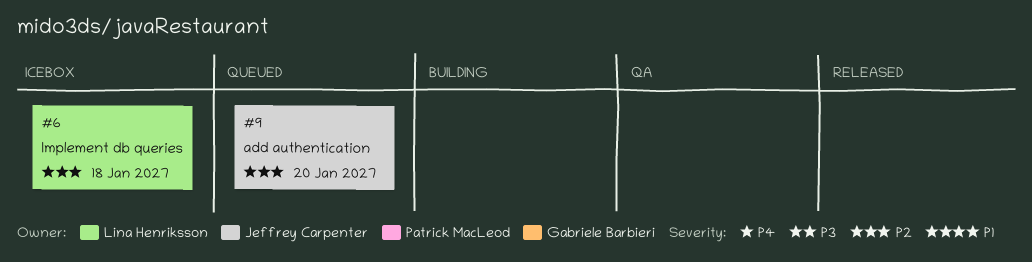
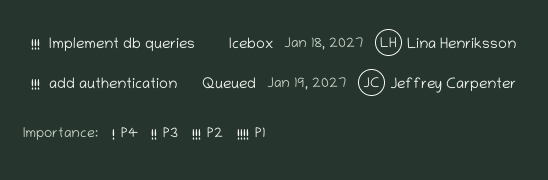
add authentication, due: Jan 20 -> Jan 19

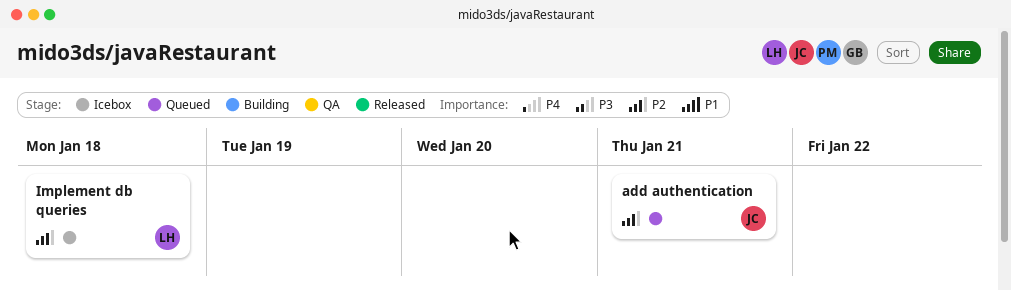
add authentication, due: Jan 19 -> Jan 21

